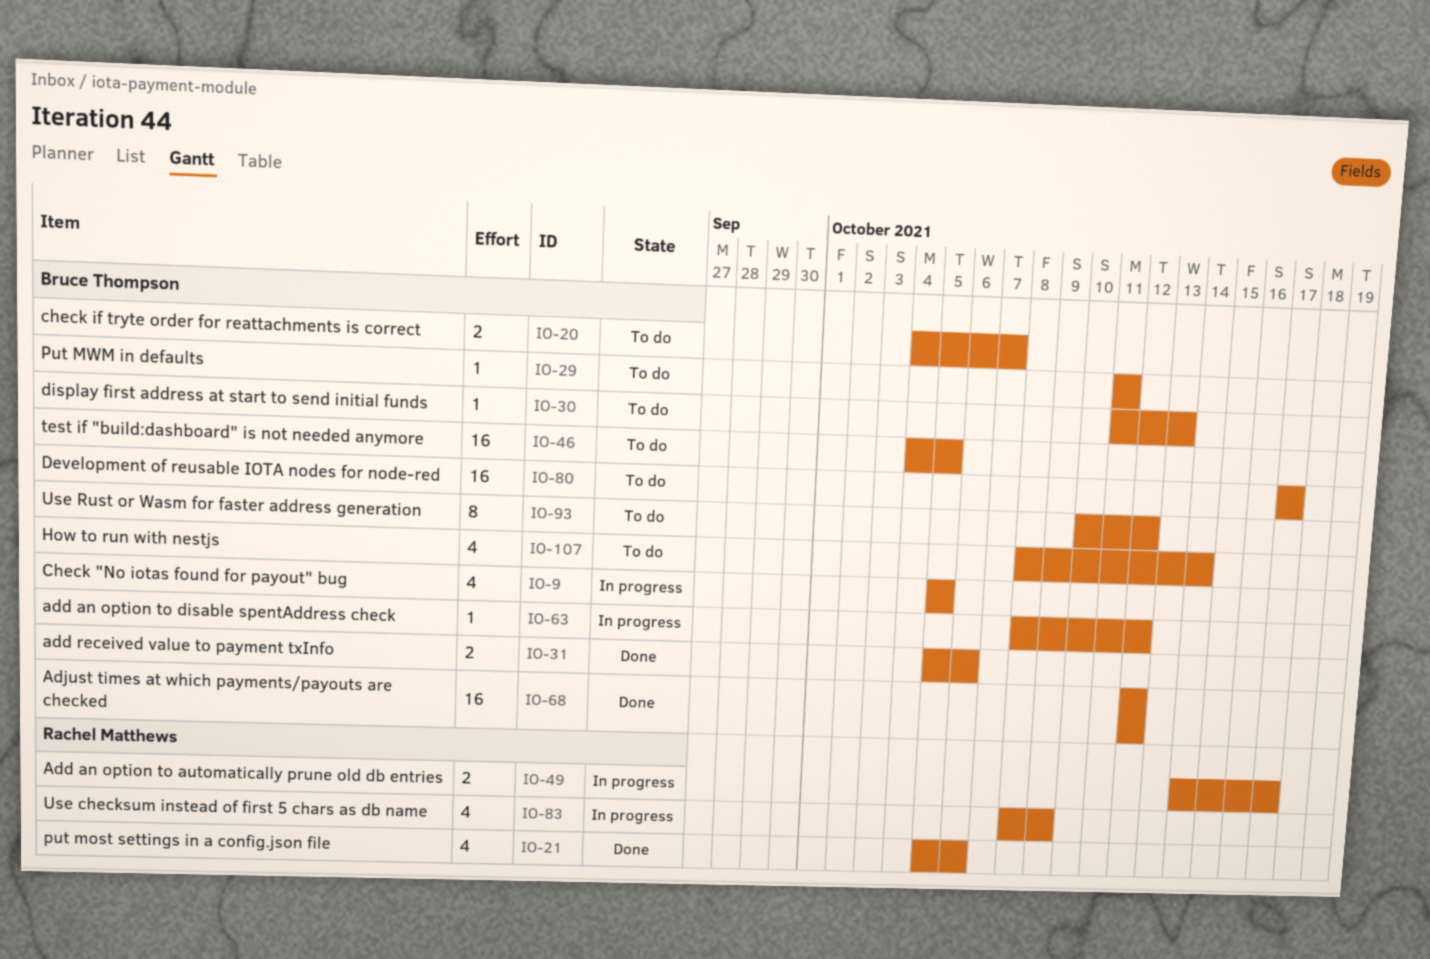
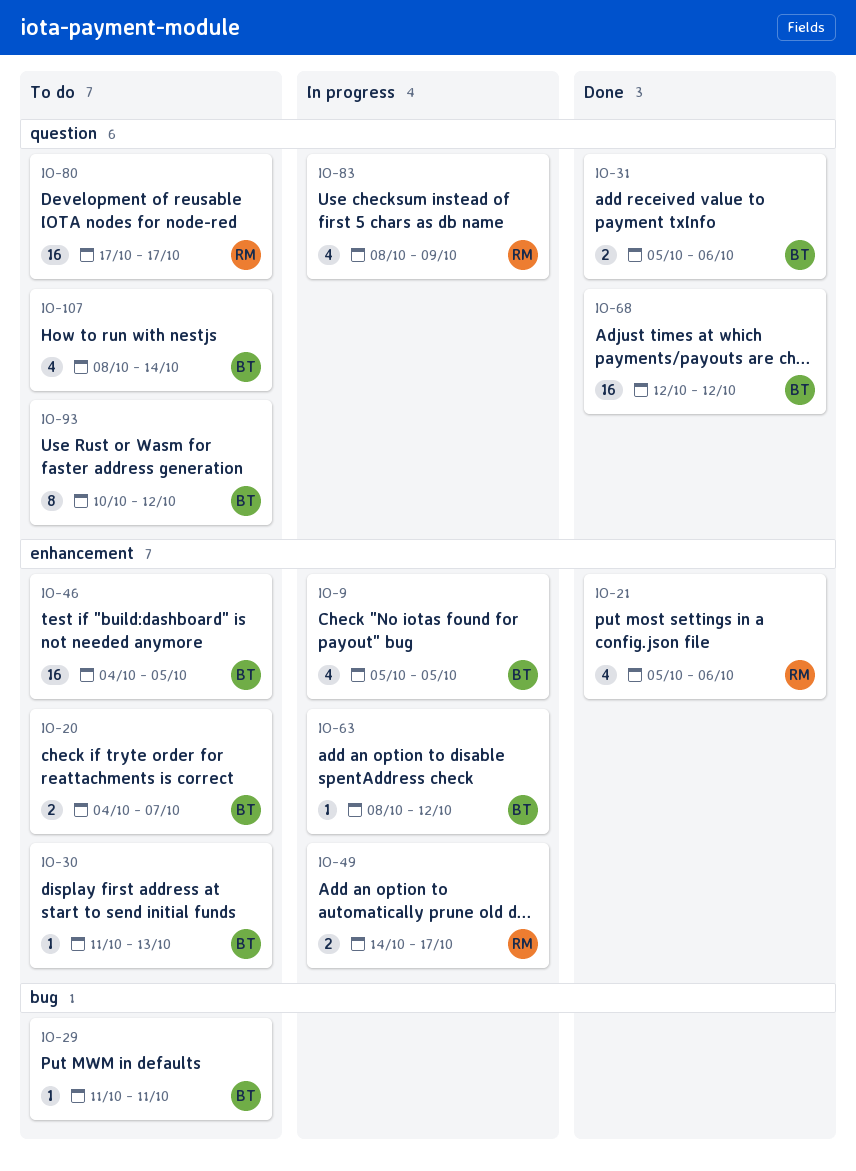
IO-80, owner: Bruce Thompson -> Rachel Matthews

